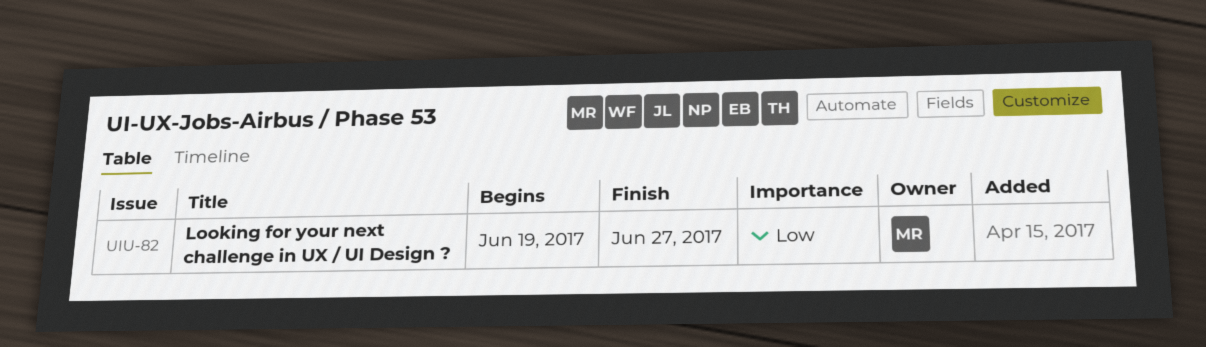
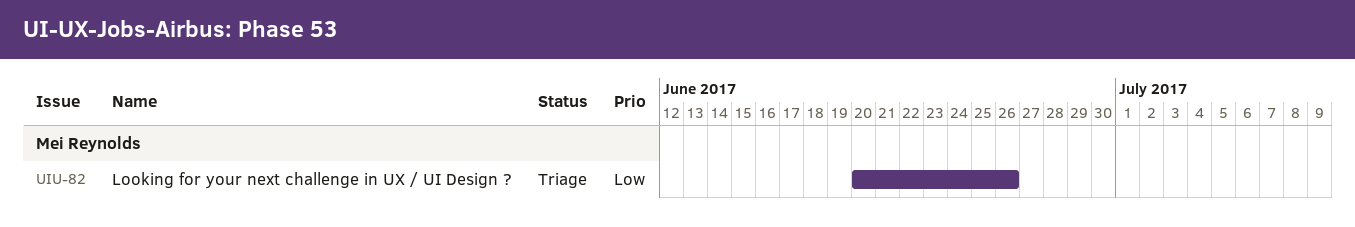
UIU-82, start: Jun 19 -> Jun 20
UIU-82, due: Jun 27 -> Jun 26

